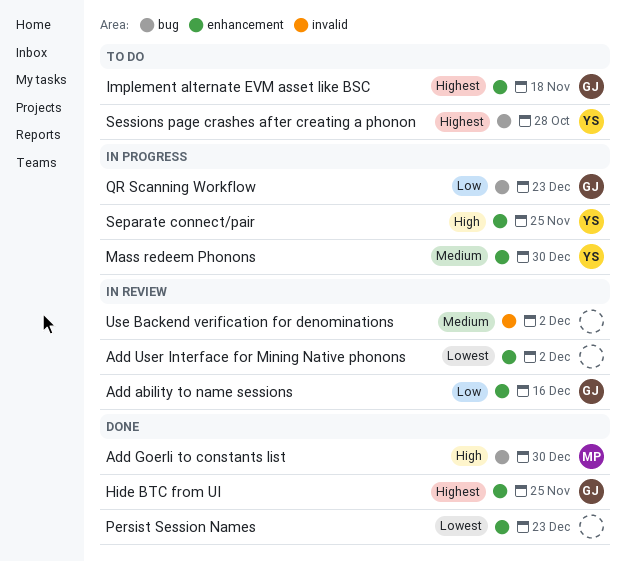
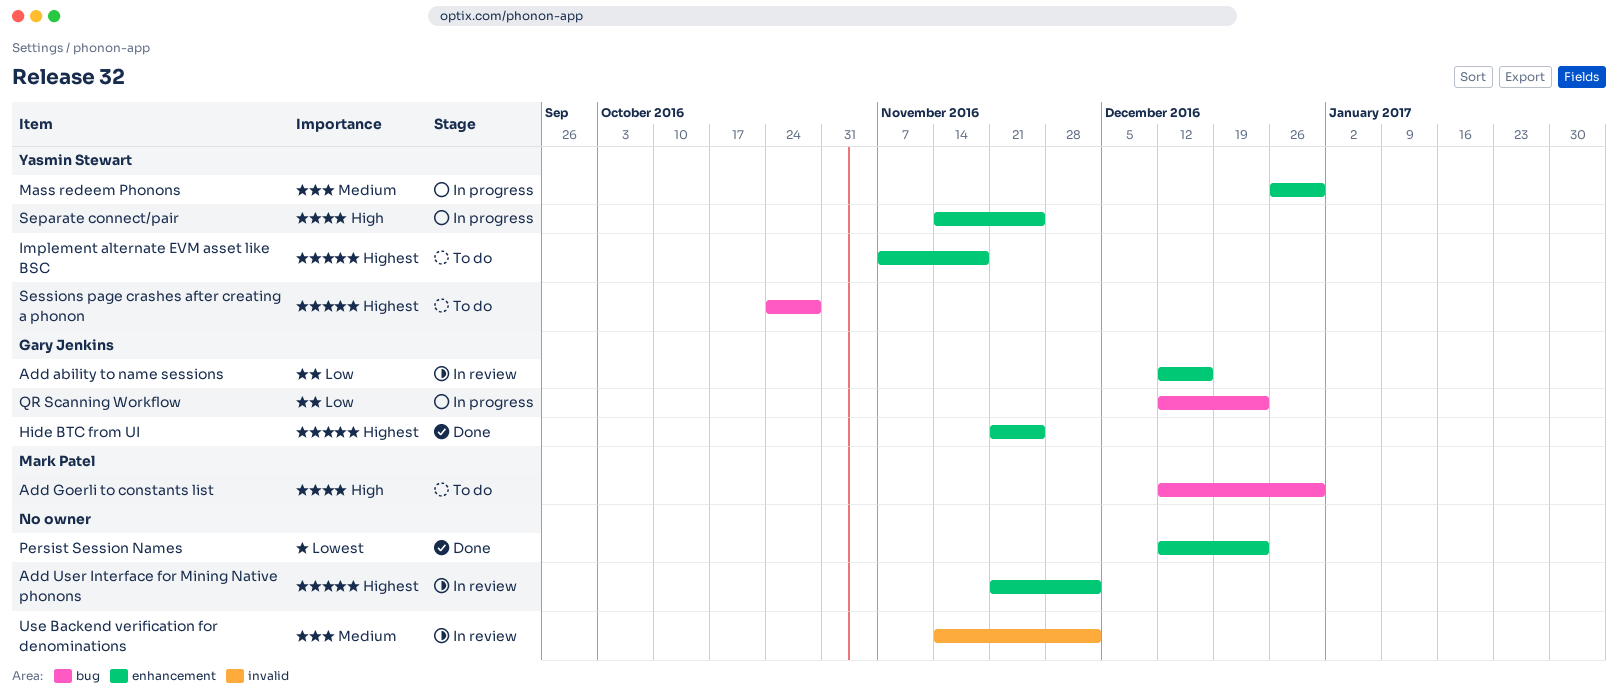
Add Goerli to constants list, status: Done -> To do
Add User Interface for Mining Native phonons, priority: Lowest -> Highest
Implement alternate EVM asset like BSC, owner: Gary Jenkins -> Yasmin Stewart

